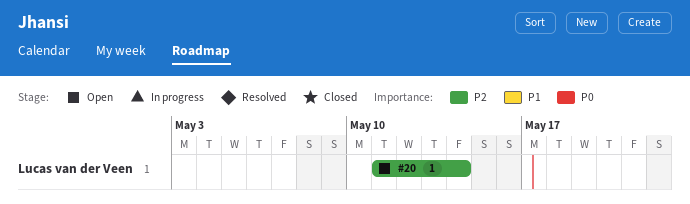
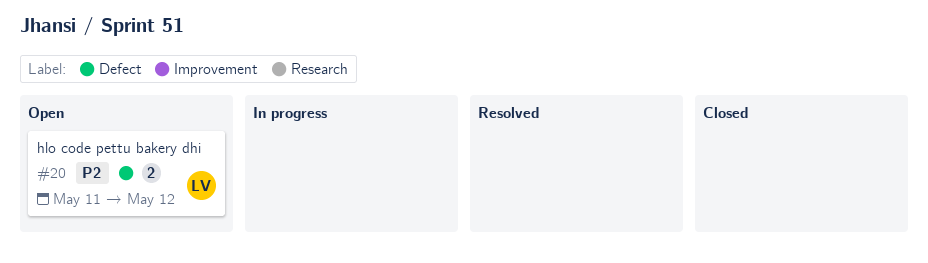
#20, estimate: 1 -> 2
#20, due: May 14 -> May 12

